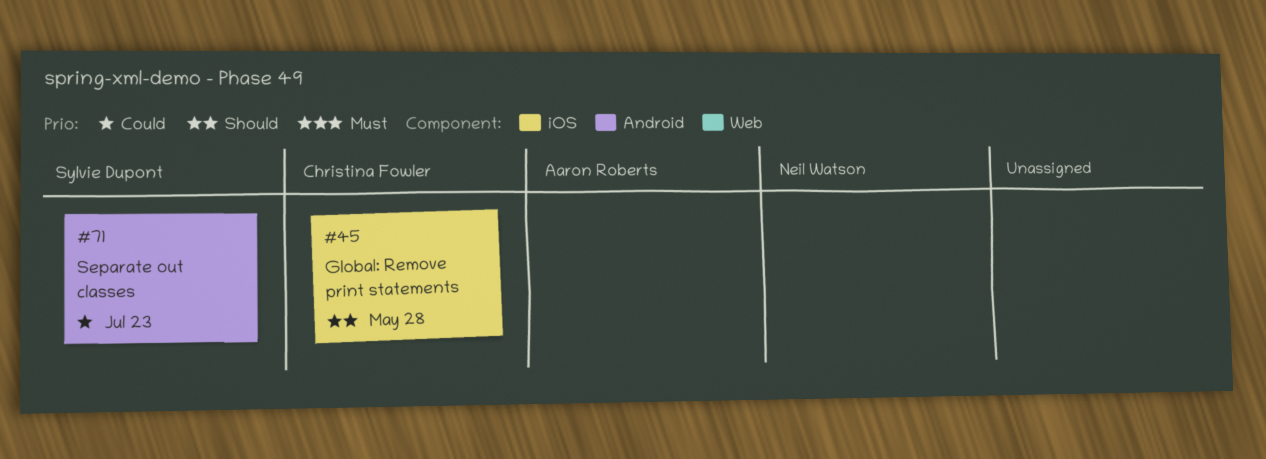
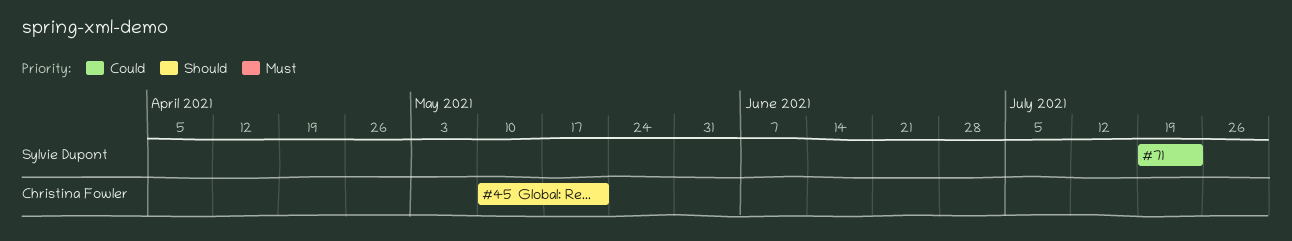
#45, due: May 28 -> May 21

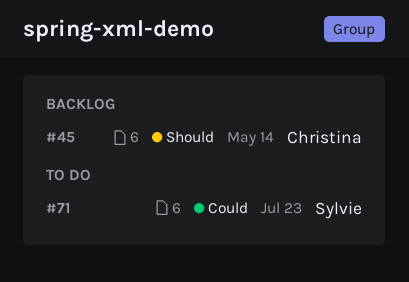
#45, due: May 21 -> May 14

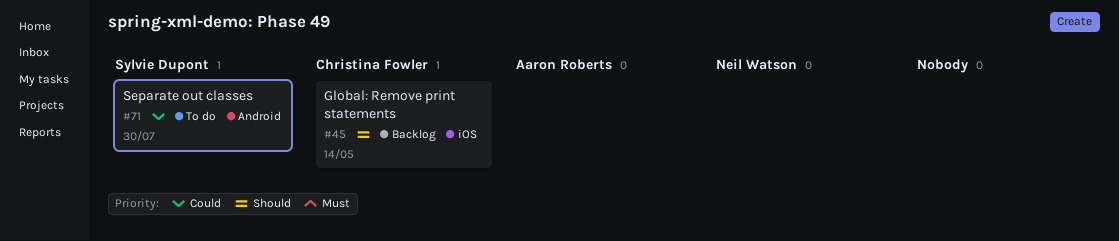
#71, due: Jul 23 -> Jul 30

